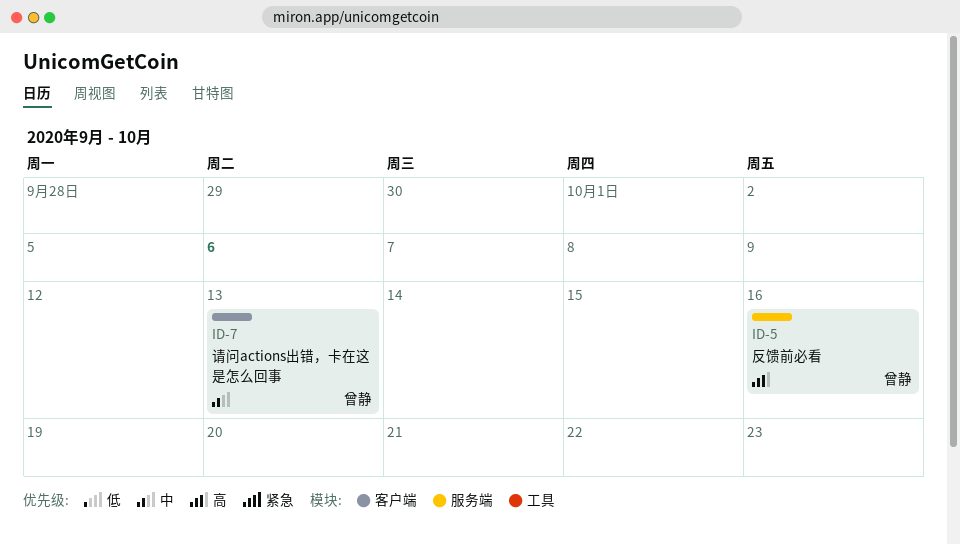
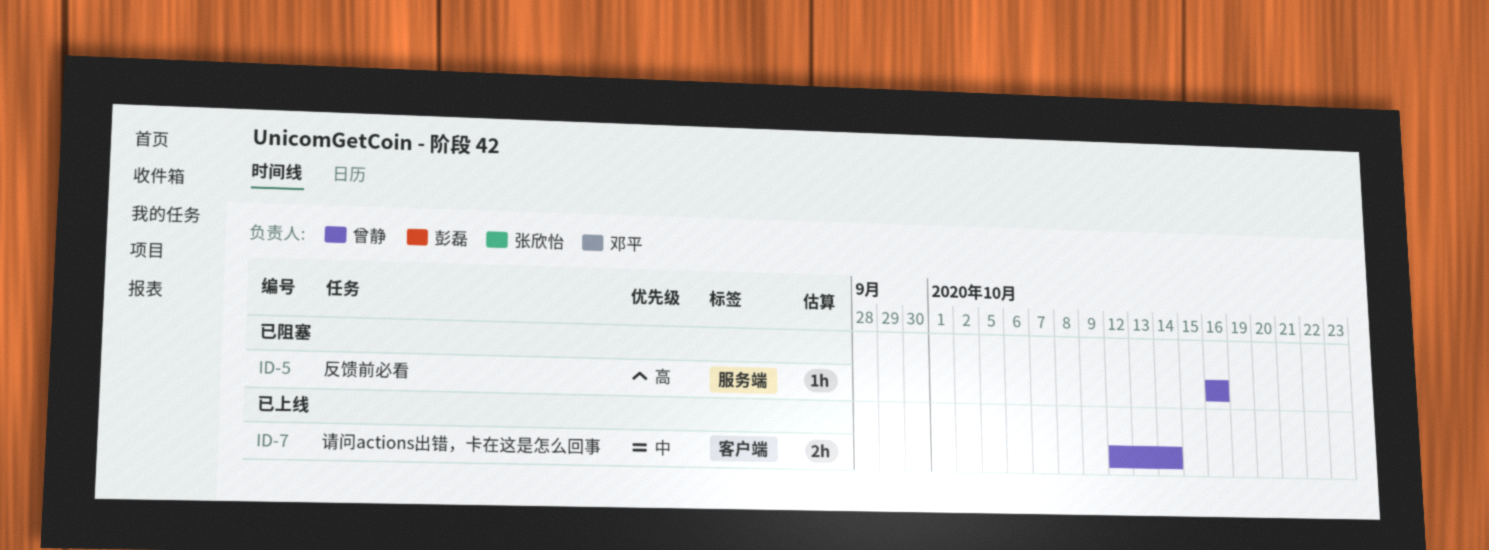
ID-7, due: Oct 13 -> Oct 14

